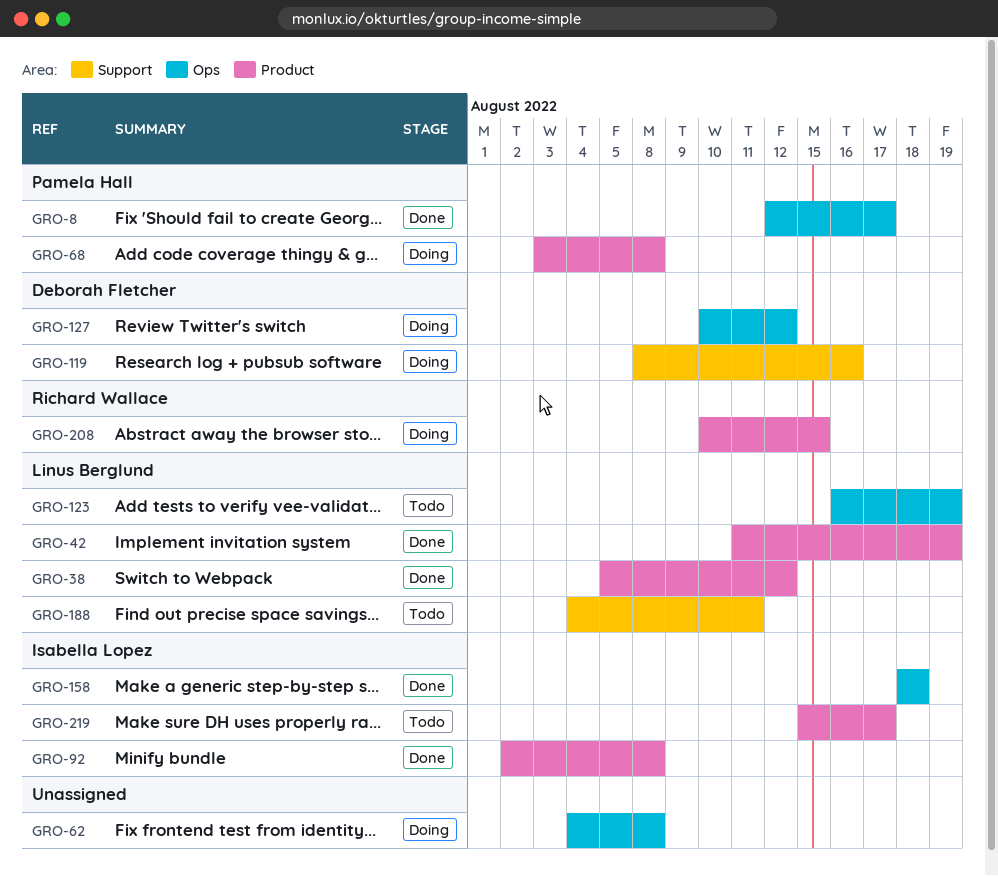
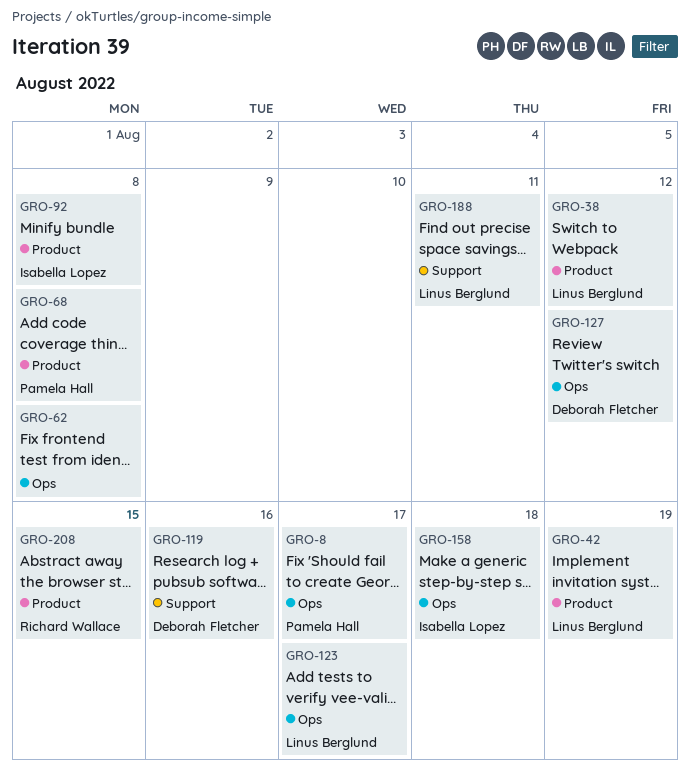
GRO-123, due: Aug 19 -> Aug 17
GRO-219: present -> none

